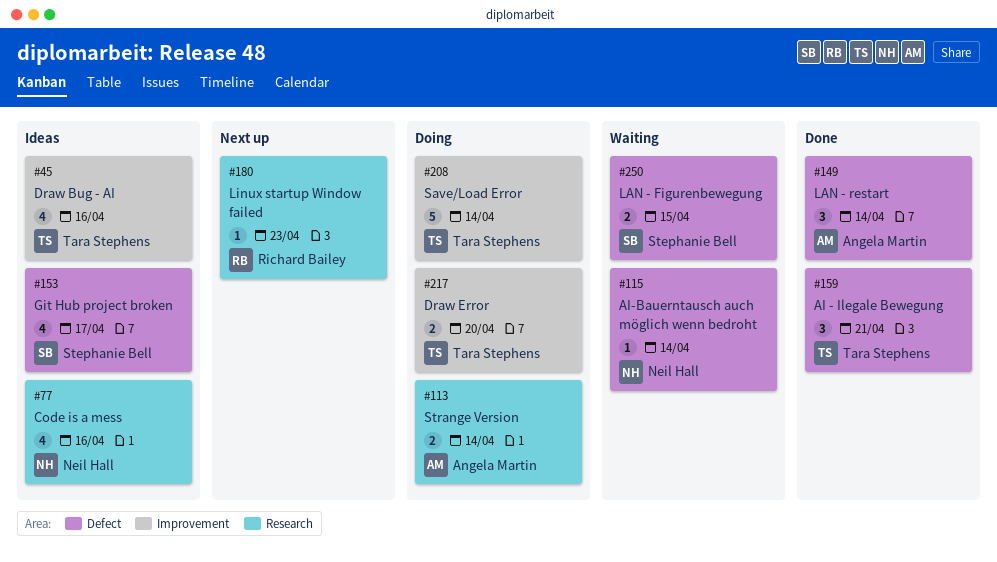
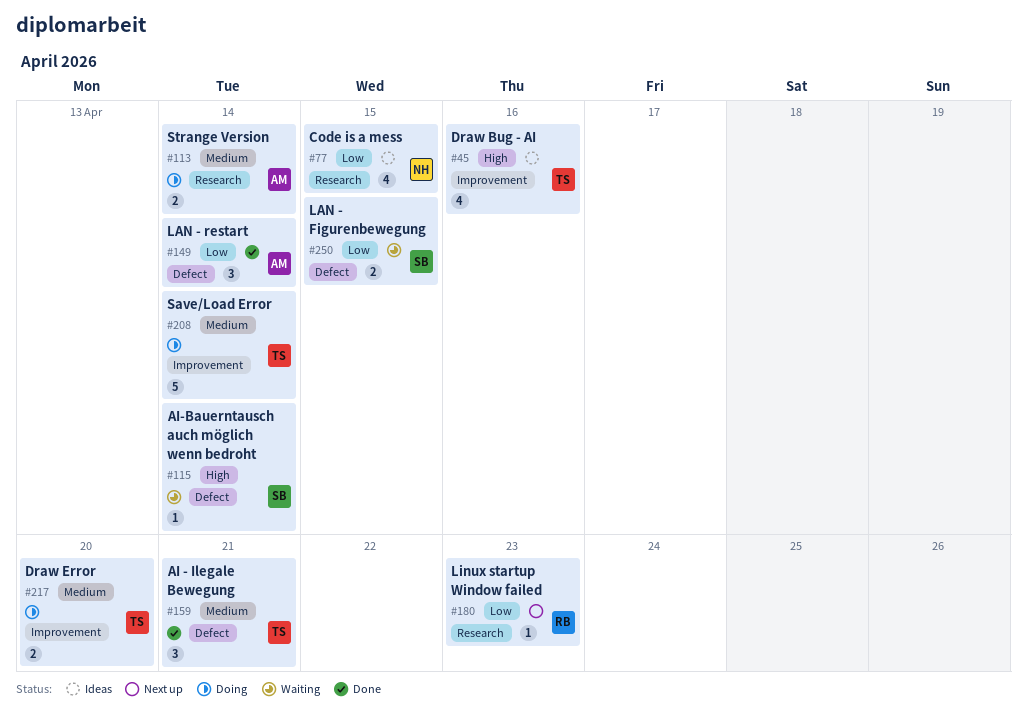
#77, due: Apr 16 -> Apr 15
#115, owner: Neil Hall -> Stephanie Bell
#153: present -> none

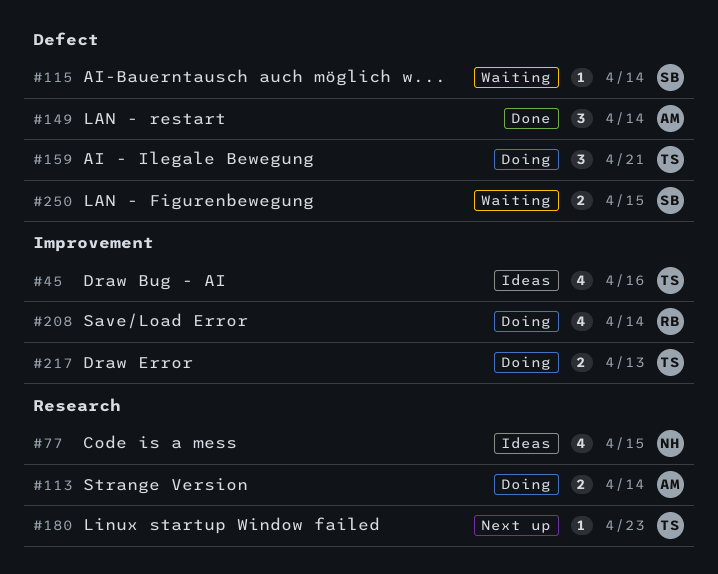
#159, status: Done -> Doing
#180, owner: RB -> TS
#208, owner: TS -> RB
#208, estimate: 5 -> 4
#217, due: Apr 20 -> Apr 13

